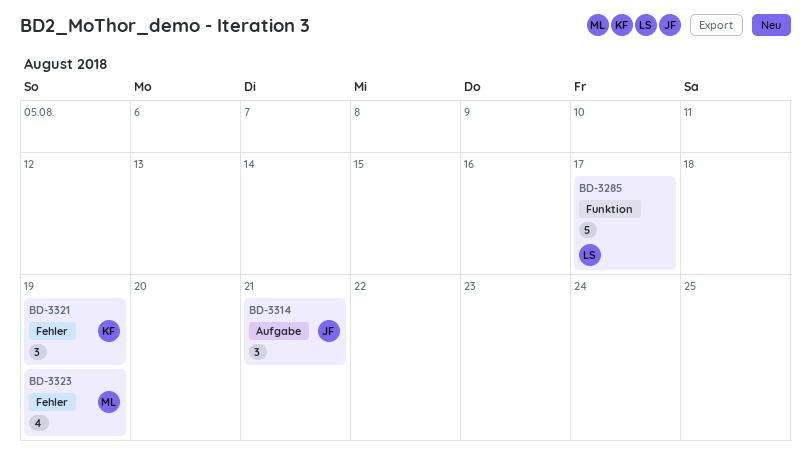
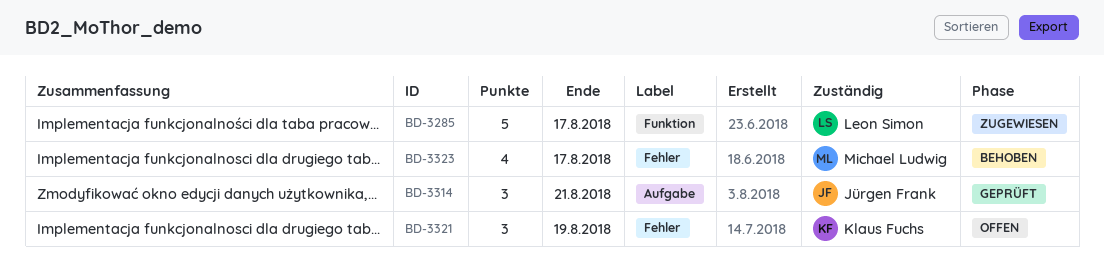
BD-3323, due: Aug 19 -> Aug 17

